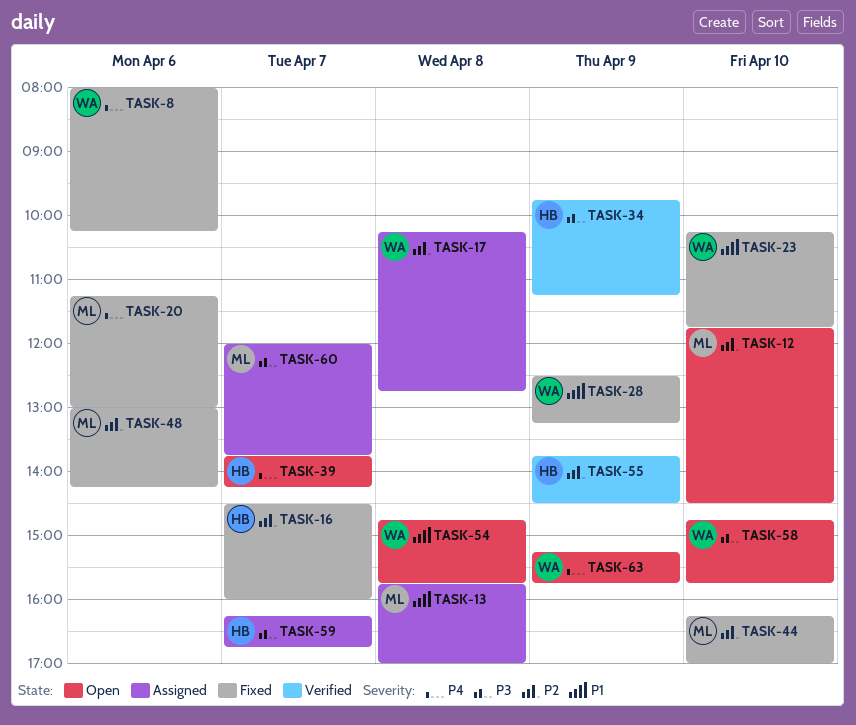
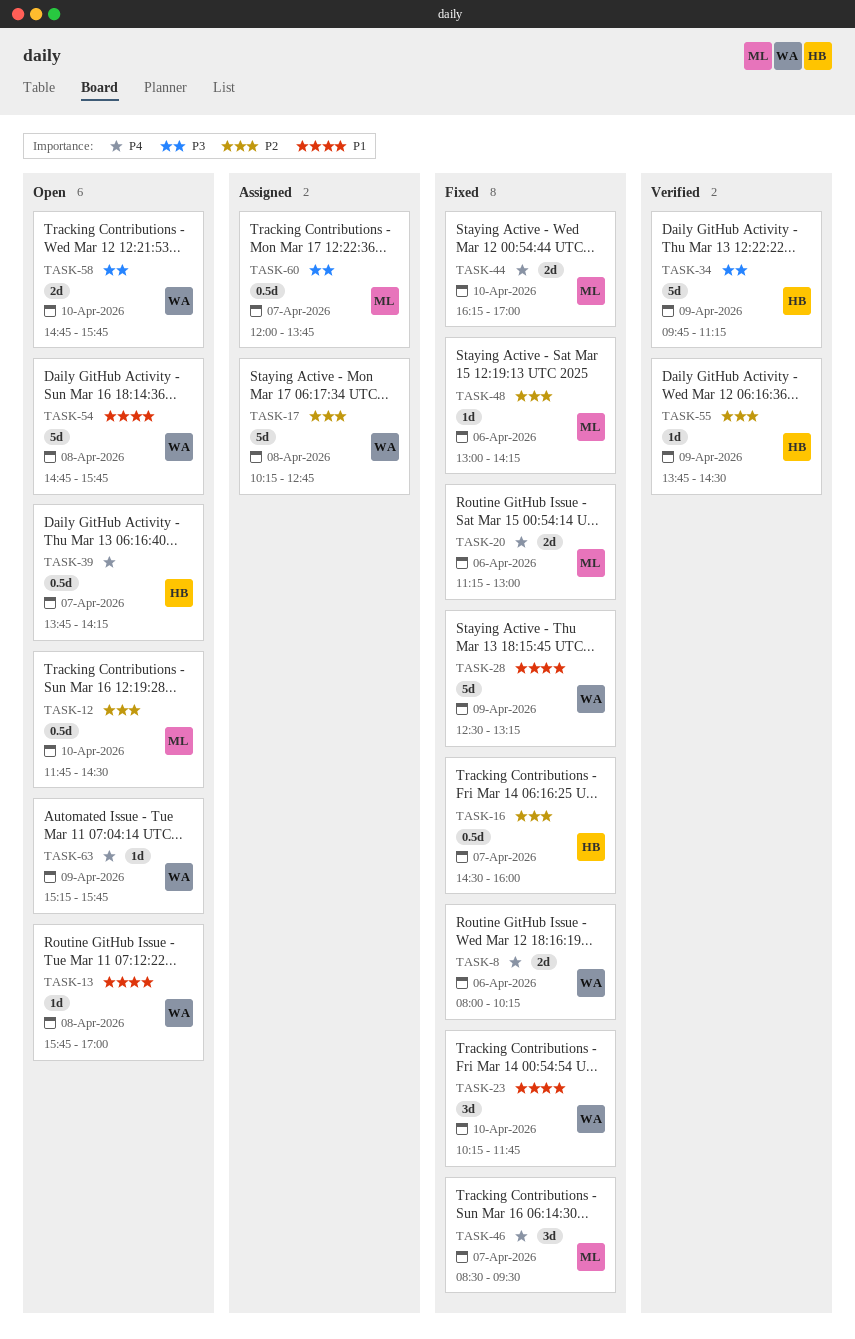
TASK-13, status: Assigned -> Open
TASK-13, owner: ML -> WA
TASK-44, priority: P2 -> P4
TASK-46: none -> present
TASK-59: present -> none

